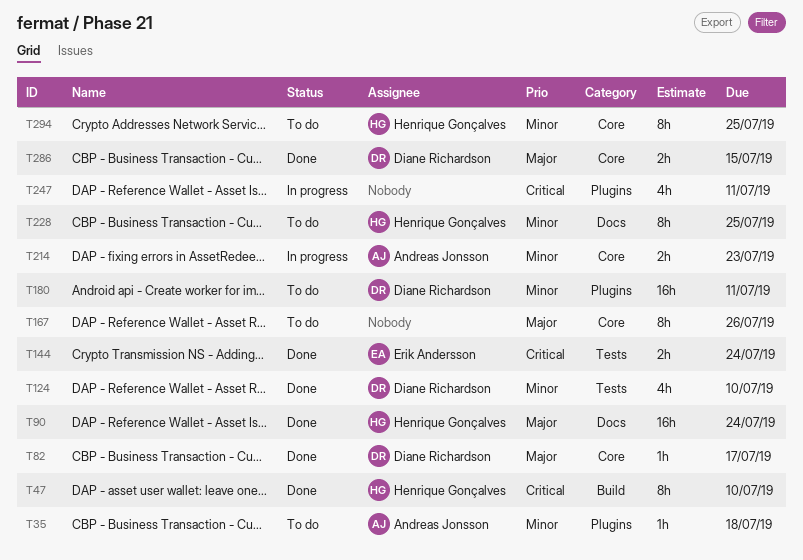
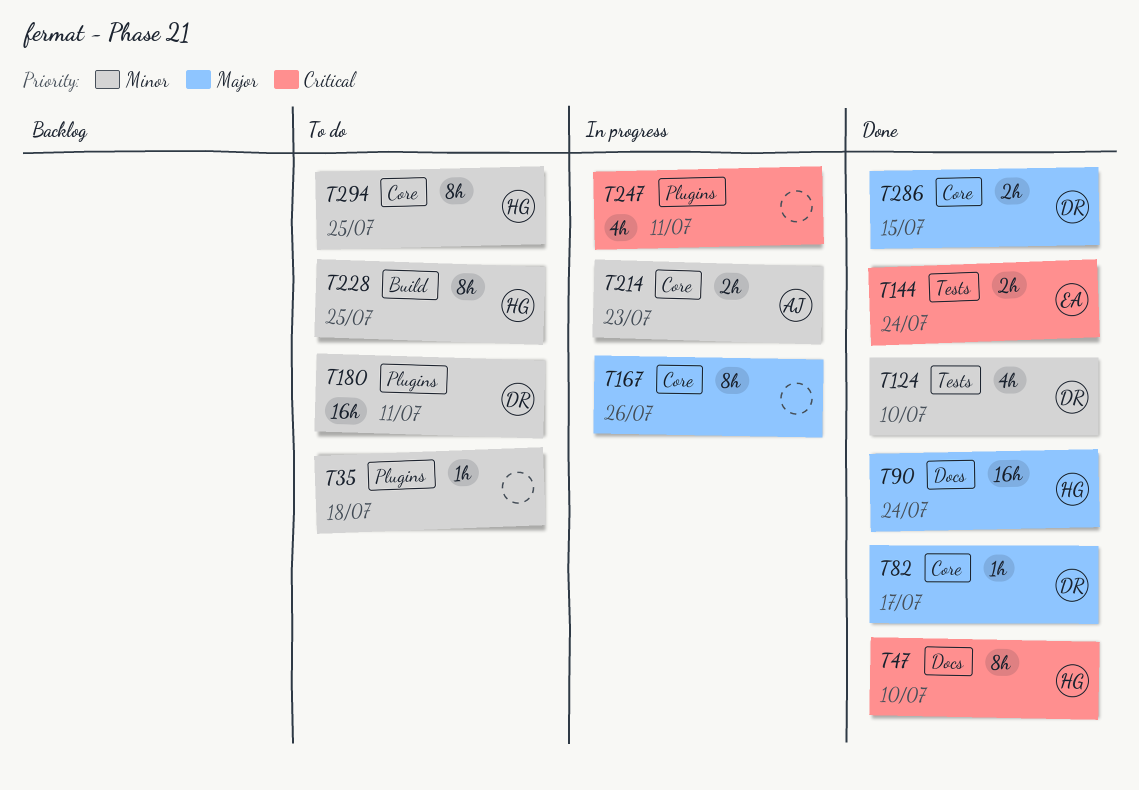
T35, owner: Andreas Jonsson -> none
T47, label: Build -> Docs
T167, status: To do -> In progress
T228, label: Docs -> Build

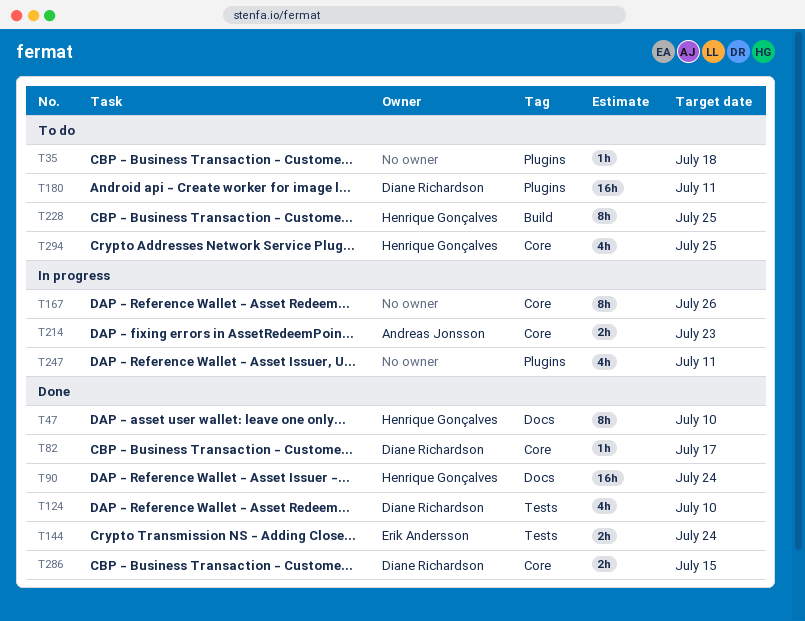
T294, estimate: 8h -> 4h

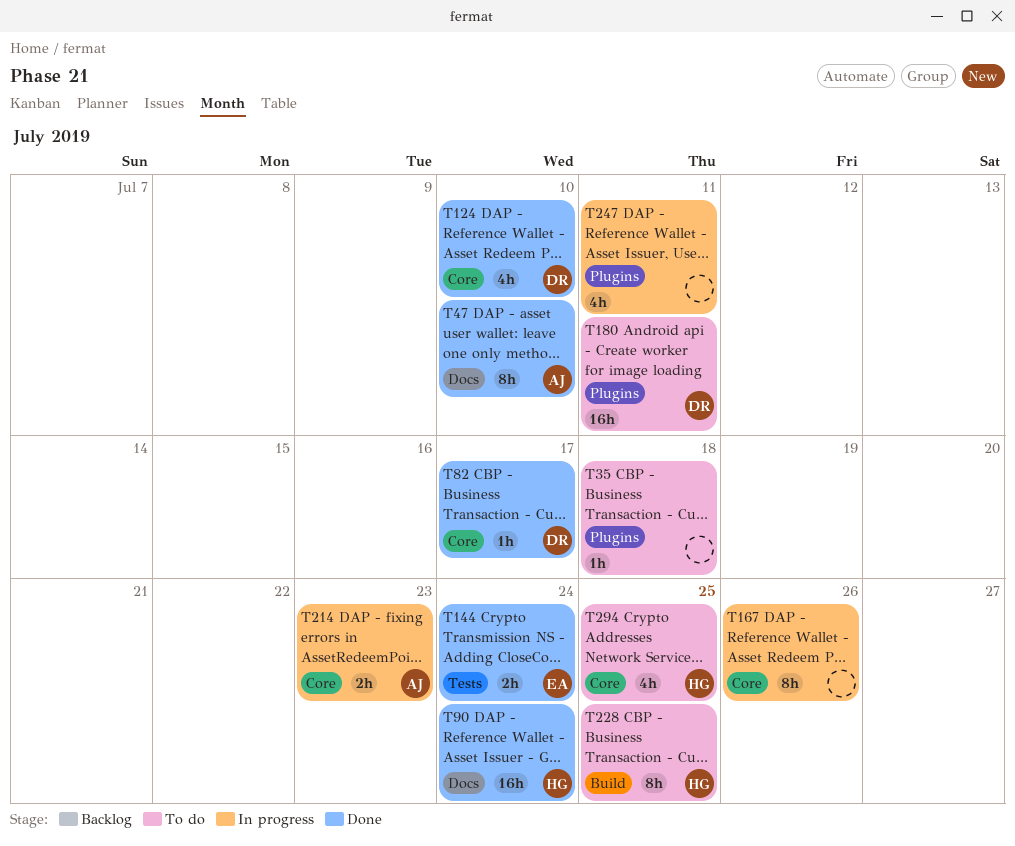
T47, owner: Henrique Gonçalves -> Andreas Jonsson
T124, label: Tests -> Core
T286: present -> none

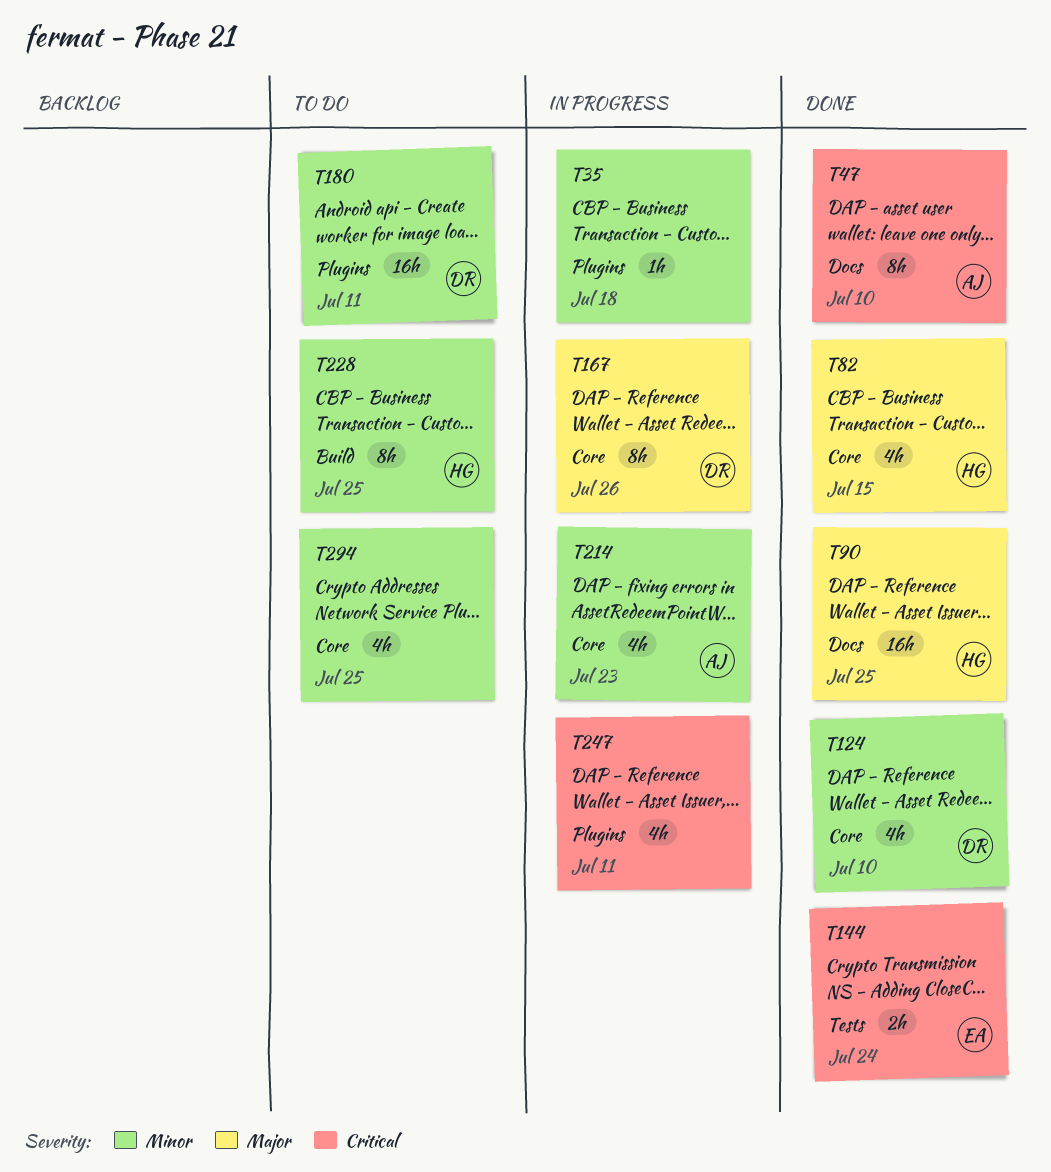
T35, status: To do -> In progress
T82, owner: DR -> HG
T82, estimate: 1h -> 4h
T82, due: Jul 17 -> Jul 15
T90, due: Jul 24 -> Jul 25
T167, owner: none -> DR
T214, estimate: 2h -> 4h
T294, owner: HG -> none

